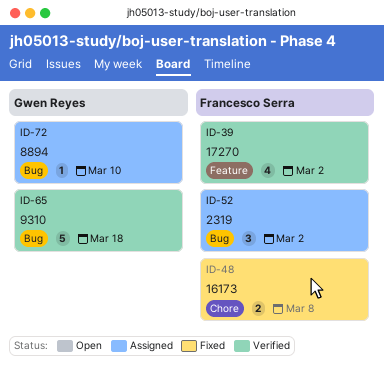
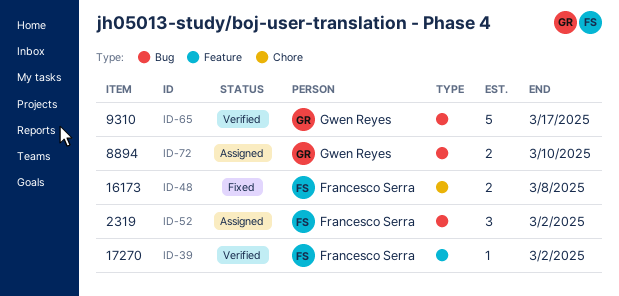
ID-39, estimate: 4 -> 1
ID-65, due: Mar 18 -> Mar 17
ID-72, estimate: 1 -> 2

